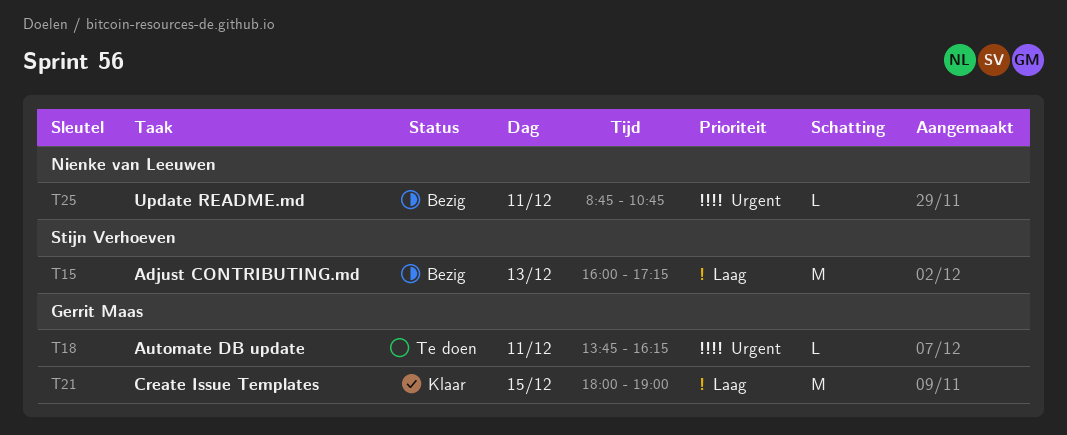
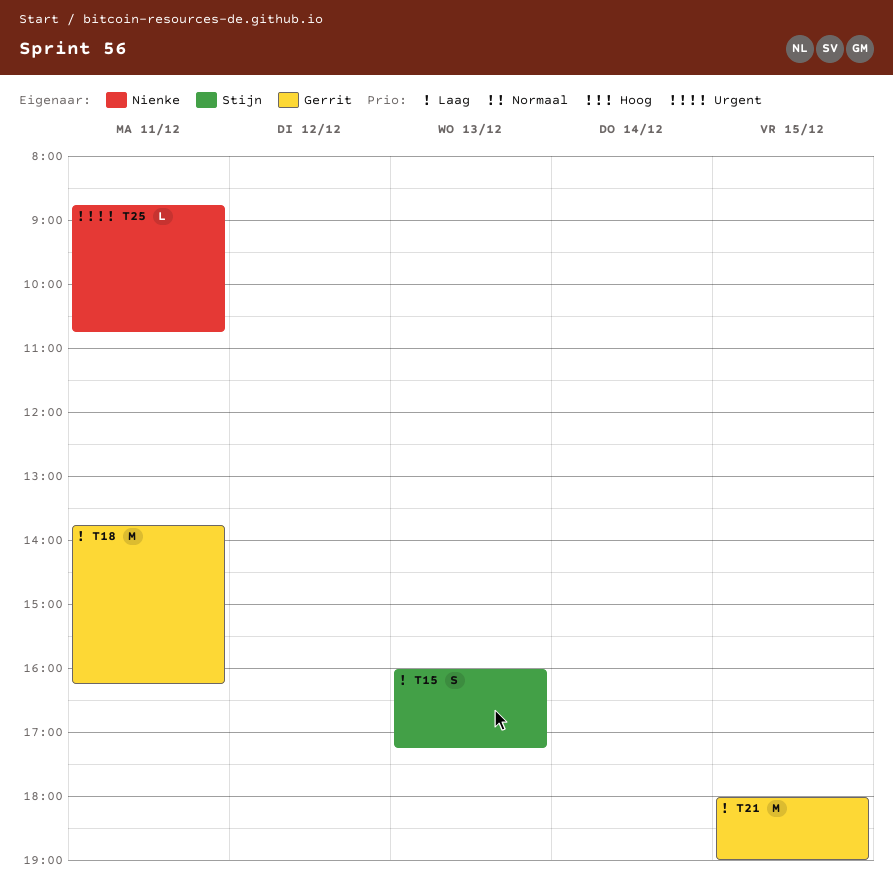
T15, estimate: M -> S
T18, priority: Urgent -> Laag
T18, estimate: L -> M

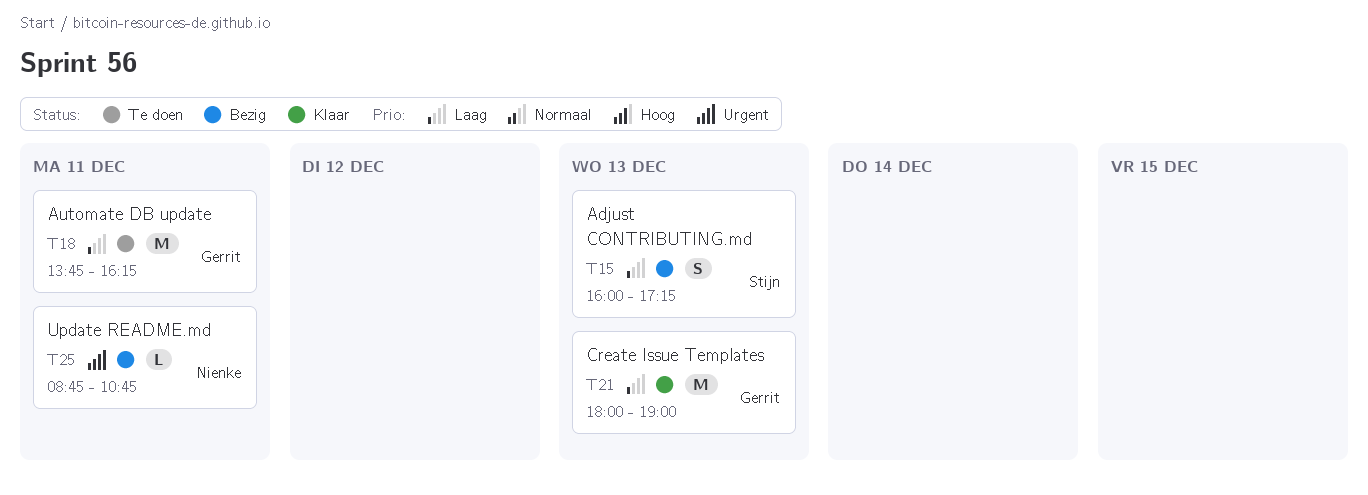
T21, day: Dec 15 -> Dec 13

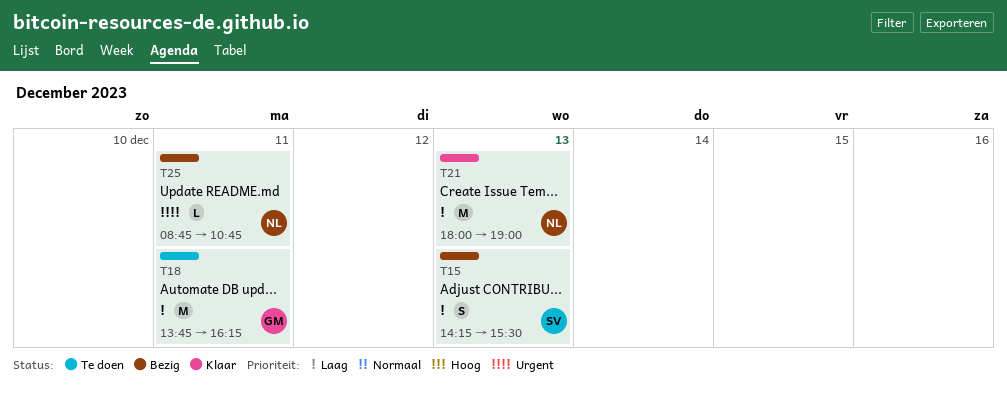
T15, begins: 16:00 -> 14:15
T15, ends: 17:15 -> 15:30
T21, owner: Gerrit -> Nienke

